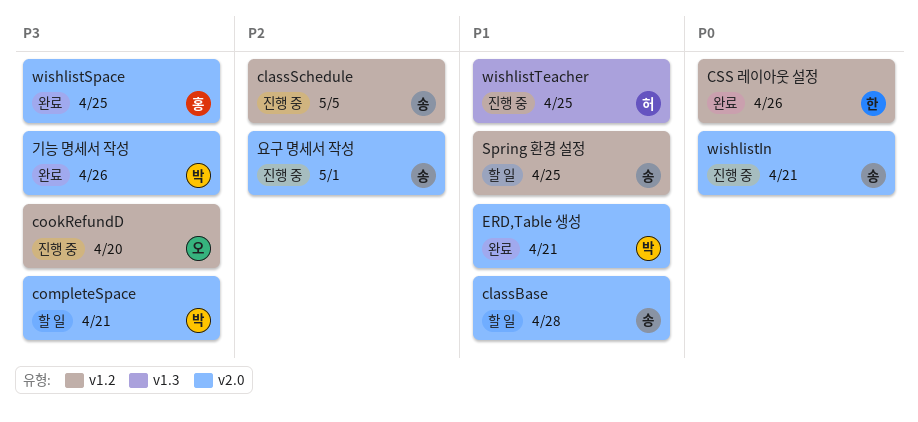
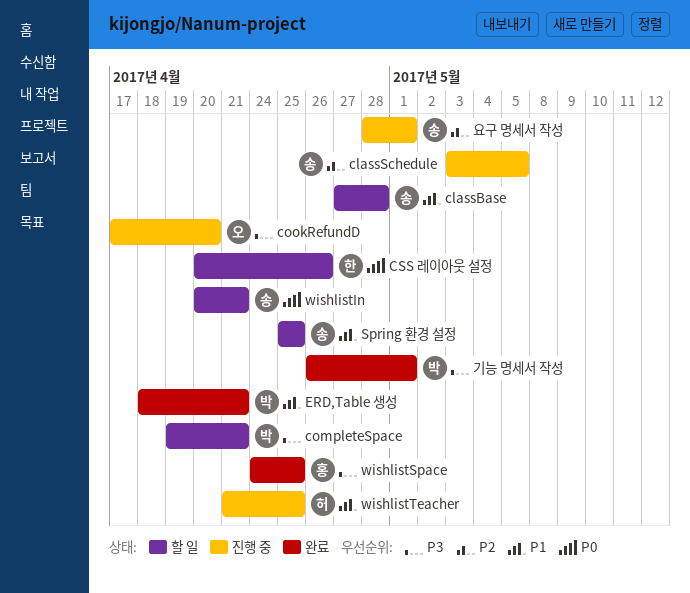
CSS 레이아웃 설정, status: 완료 -> 할 일
wishlistIn, status: 진행 중 -> 할 일
기능 명세서 작성, due: Apr 26 -> May 1

